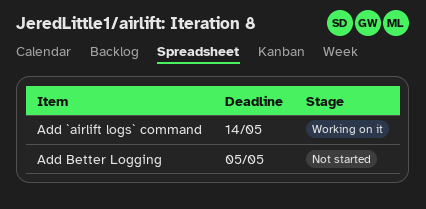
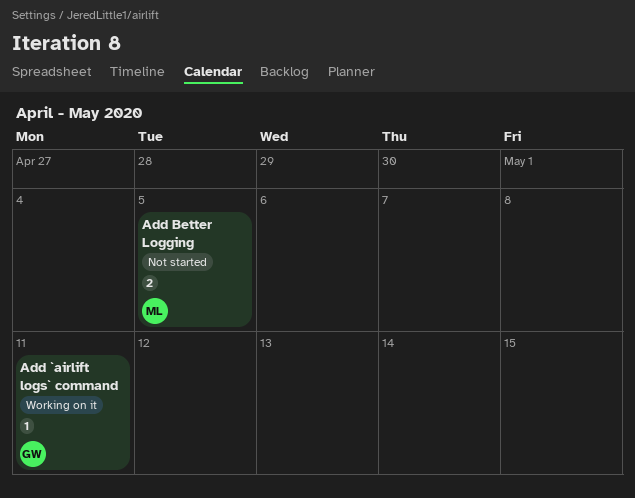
Add `airlift logs` command, due: May 14 -> May 11

